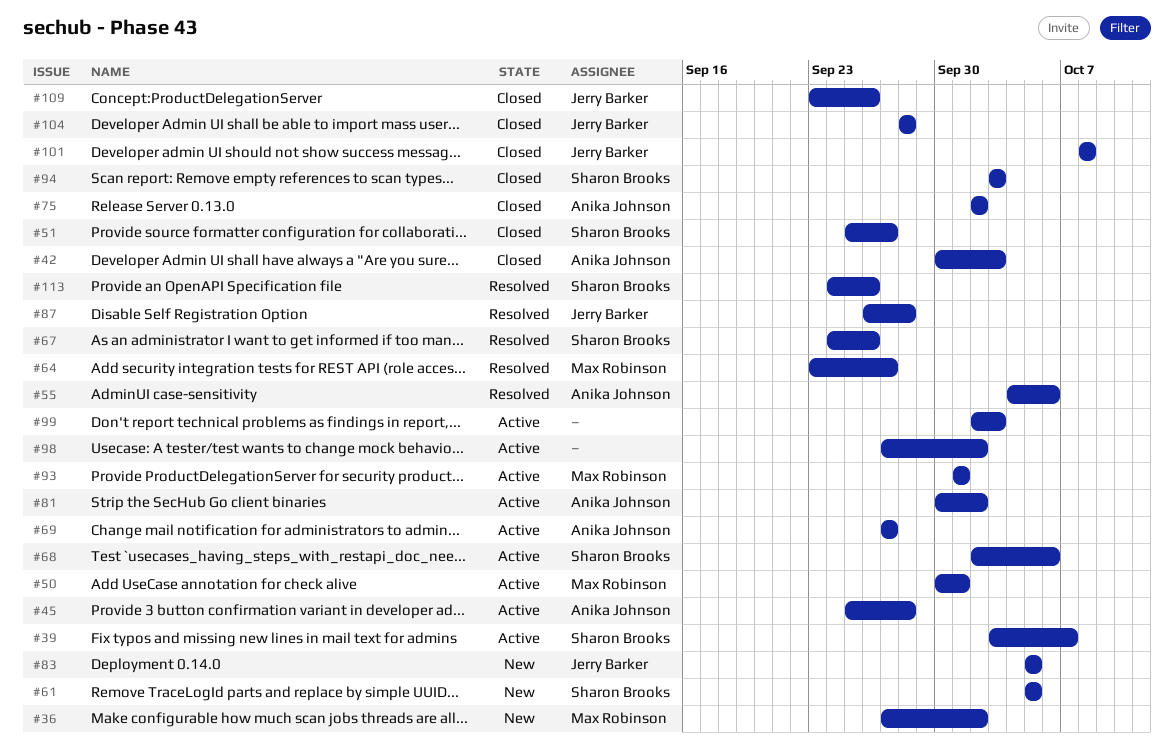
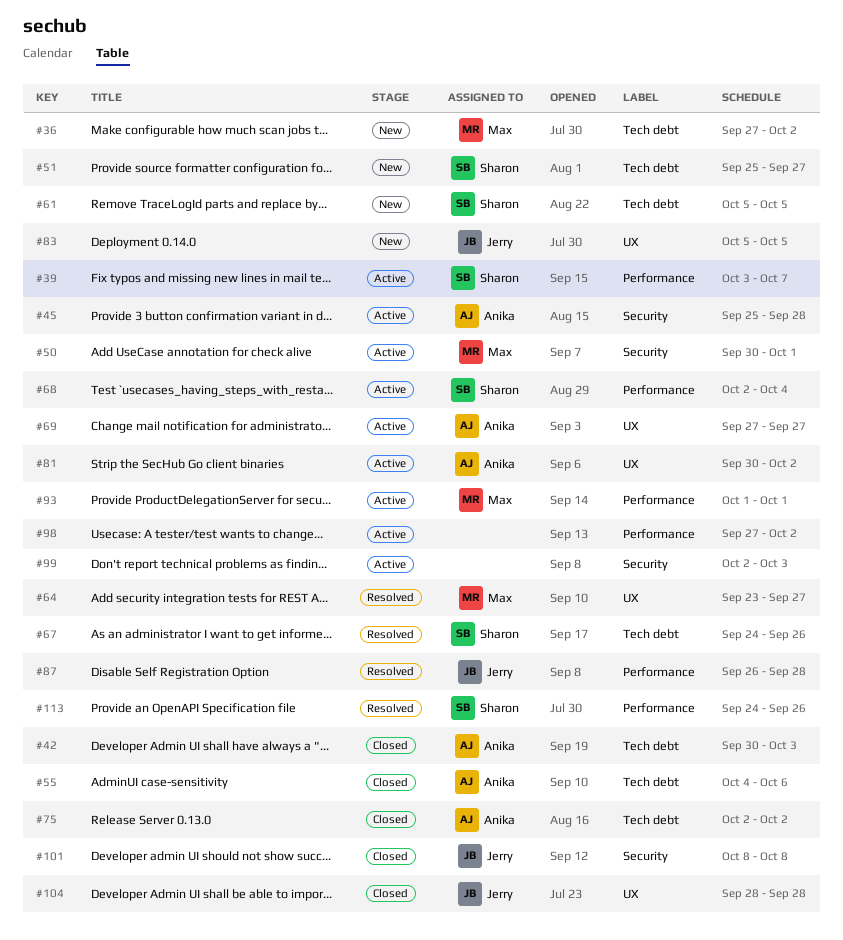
#51, status: Closed -> New
#55, status: Resolved -> Closed
#68, due: Oct 6 -> Oct 4
#94: present -> none
#109: present -> none

